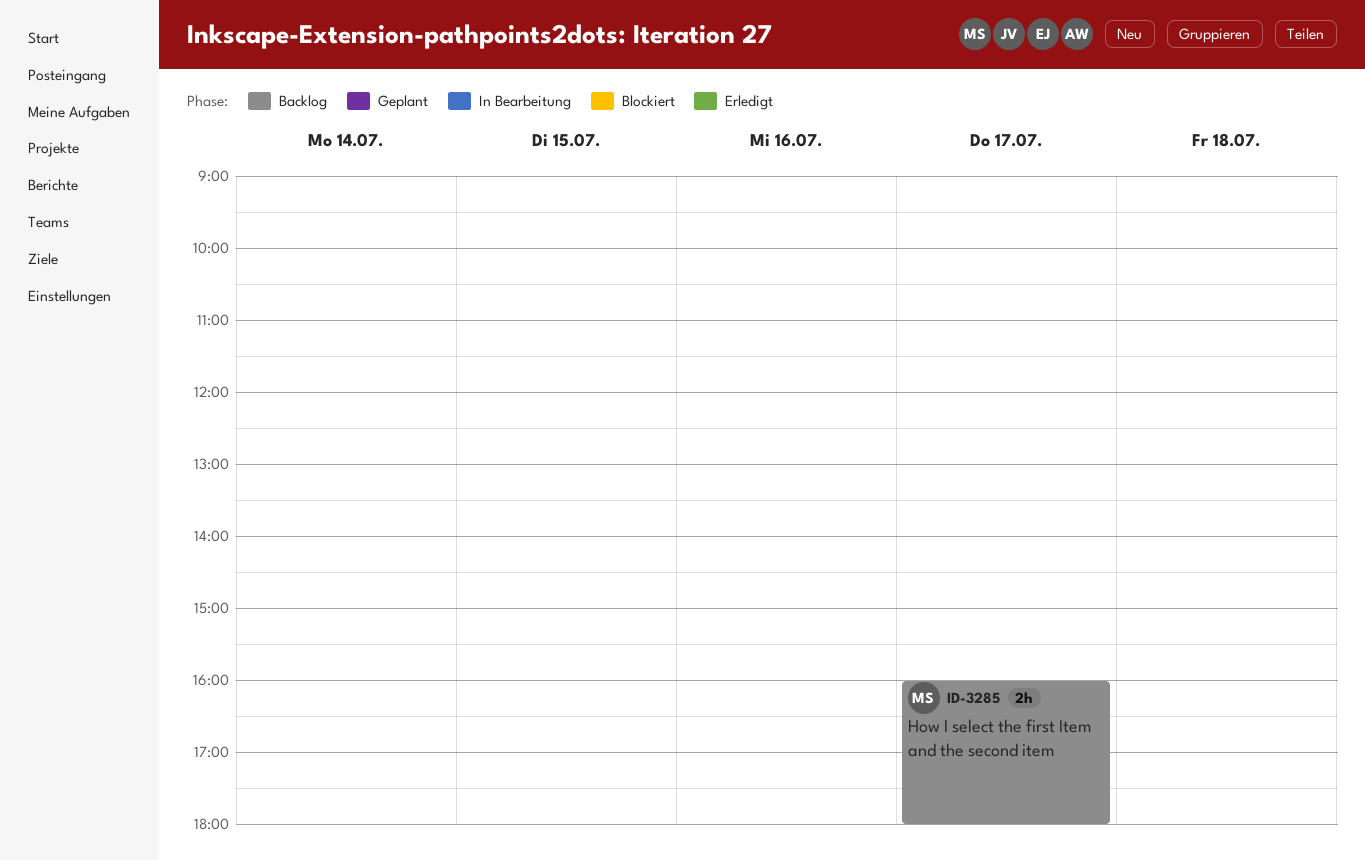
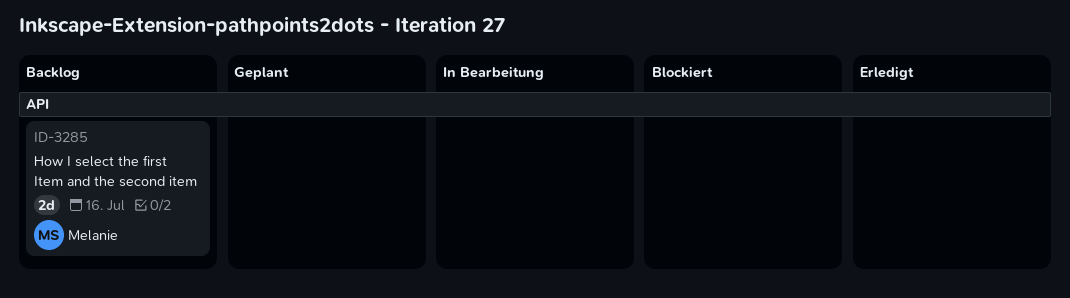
ID-3285, estimate: 2h -> 2d
ID-3285, day: Jul 17 -> Jul 16

